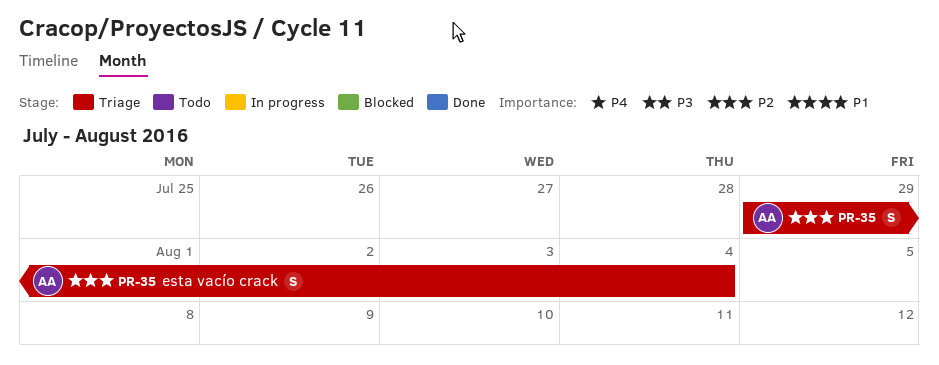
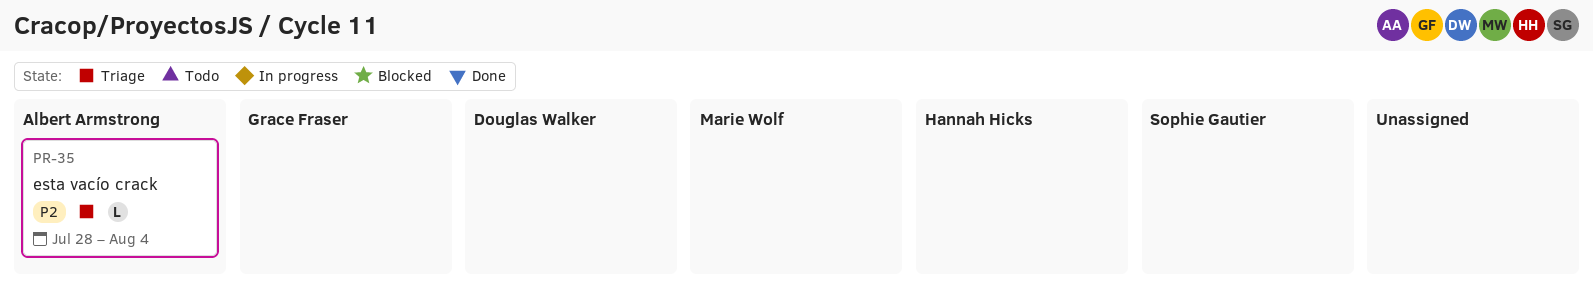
PR-35, estimate: S -> L
PR-35, start: Jul 29 -> Jul 28

